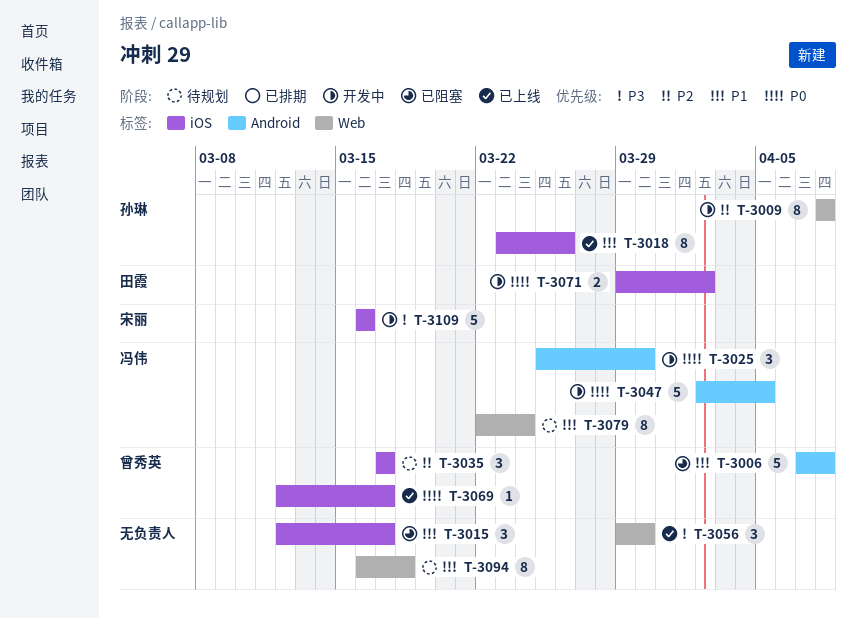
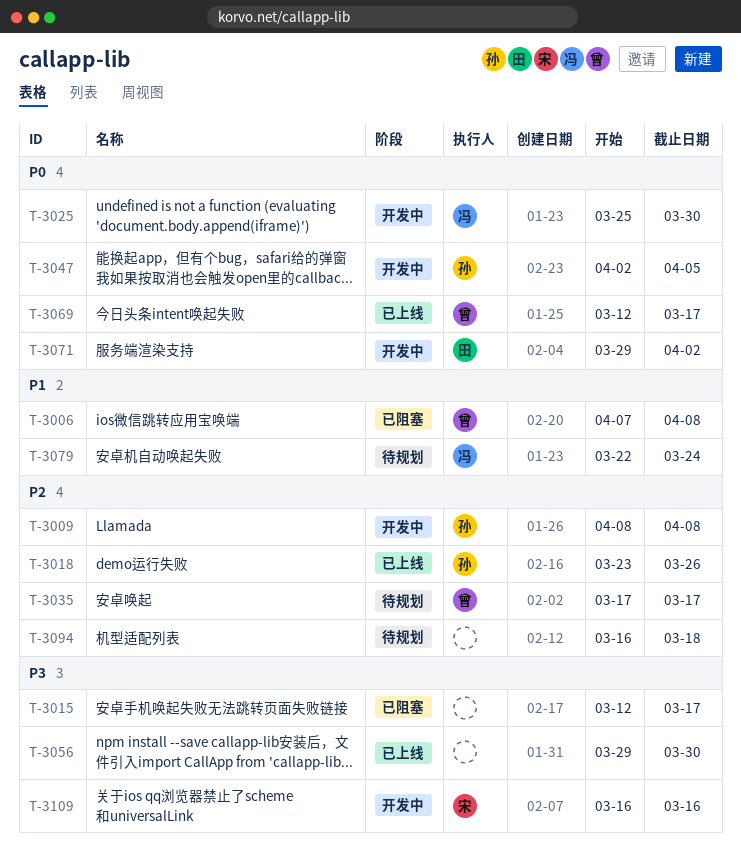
T-3015, priority: P1 -> P3
T-3018, priority: P1 -> P2
T-3047, owner: 冯伟 -> 孙琳
T-3094, priority: P1 -> P2

